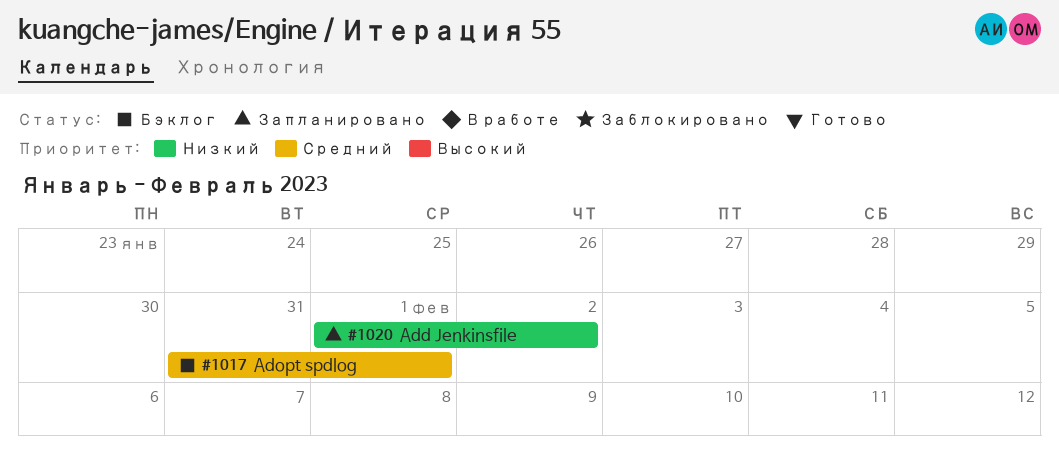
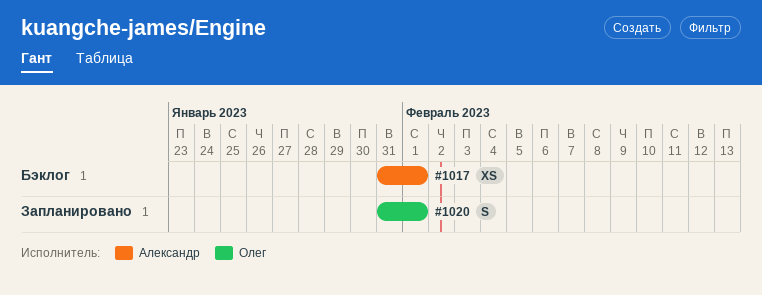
#1020, start: Feb 1 -> Jan 31
#1020, due: Feb 2 -> Feb 1

